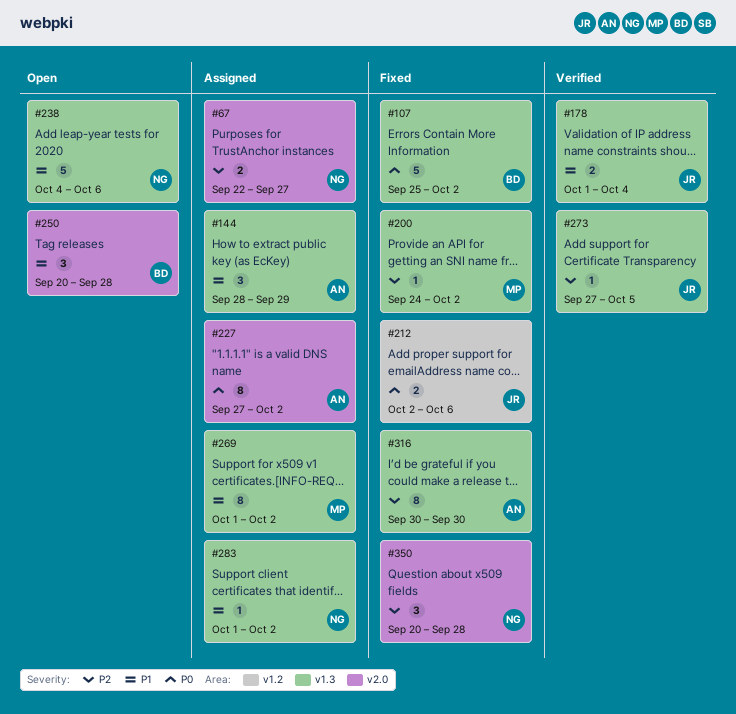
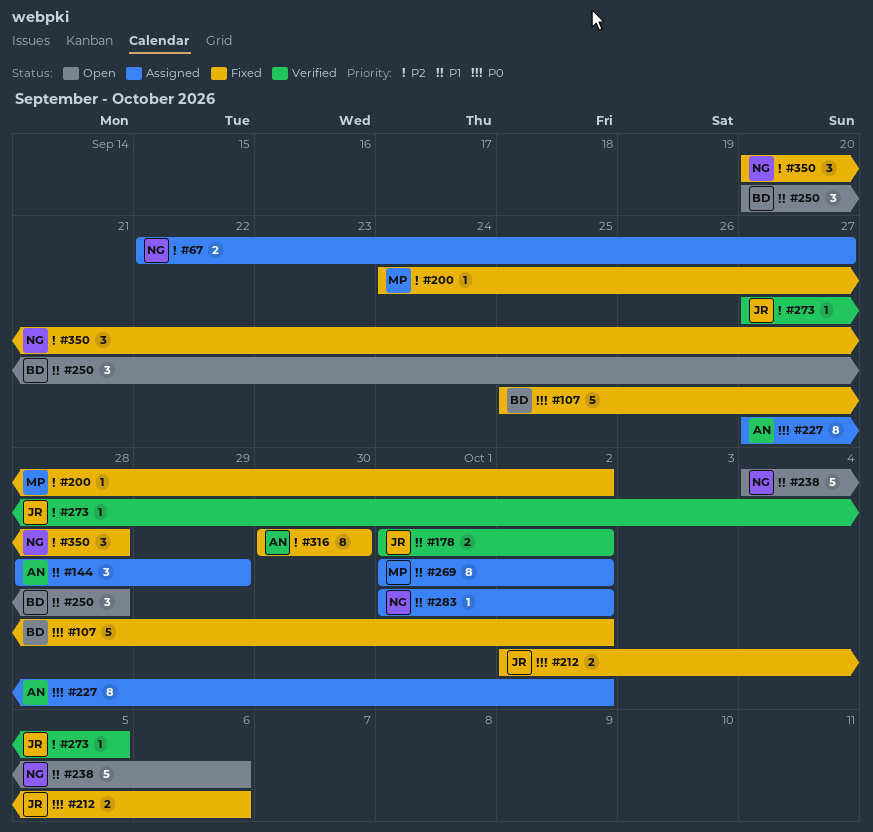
#178, due: Oct 4 -> Oct 2

